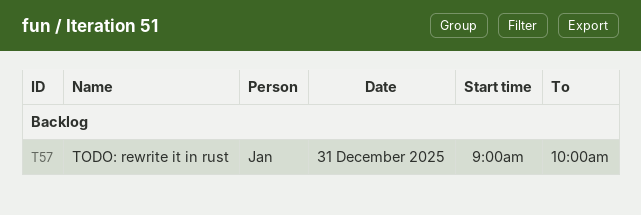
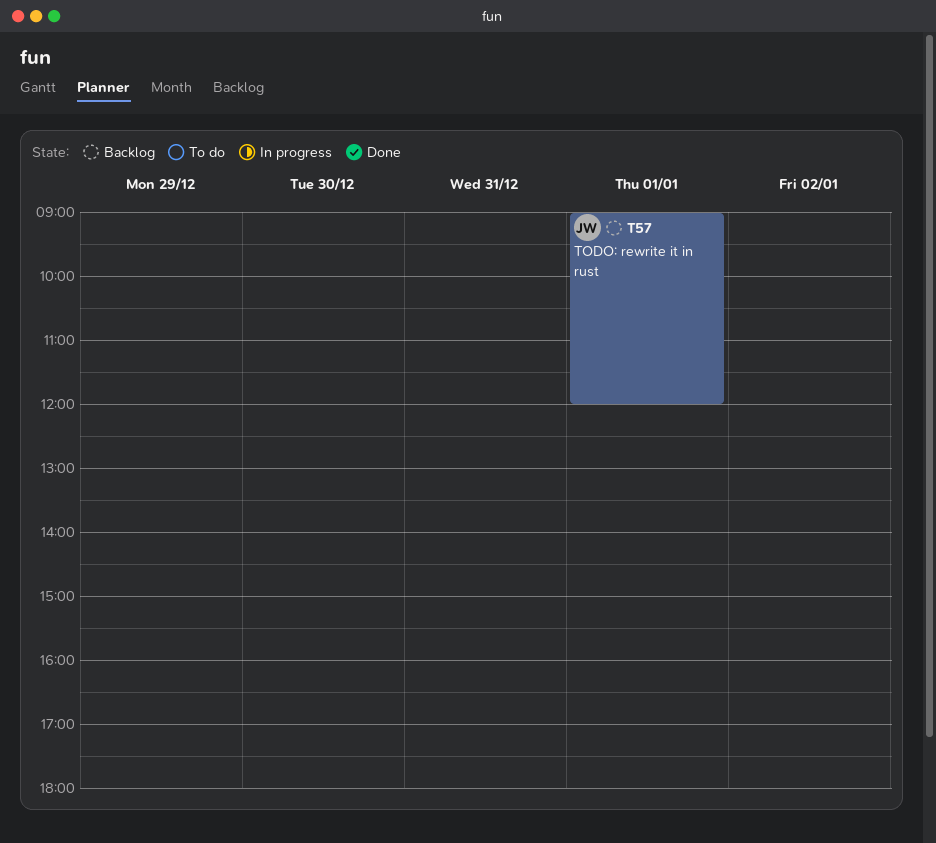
T57, day: Dec 31 -> Jan 1
T57, ends: 10:00 -> 12:00

